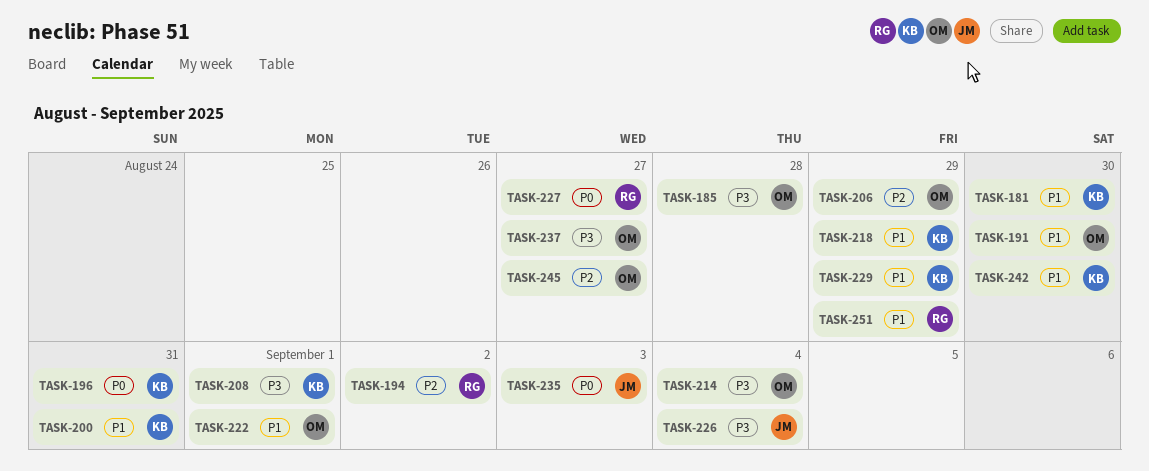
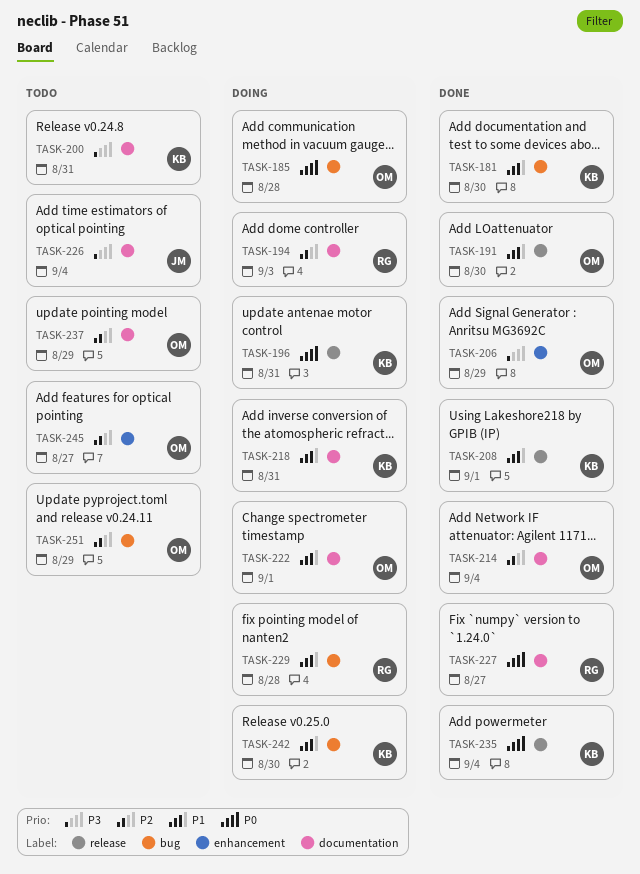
TASK-185, priority: P3 -> P0
TASK-194, due: Sep 2 -> Sep 3
TASK-200, priority: P1 -> P3
TASK-206, priority: P2 -> P3
TASK-208, priority: P3 -> P1
TASK-214, priority: P3 -> P2
TASK-218, due: Aug 29 -> Aug 31
TASK-229, owner: KB -> RG
TASK-229, due: Aug 29 -> Aug 28
TASK-235, owner: JM -> KB
TASK-235, due: Sep 3 -> Sep 4
TASK-237, priority: P3 -> P2
TASK-237, due: Aug 27 -> Aug 29
TASK-251, owner: RG -> OM
TASK-251, priority: P1 -> P2

